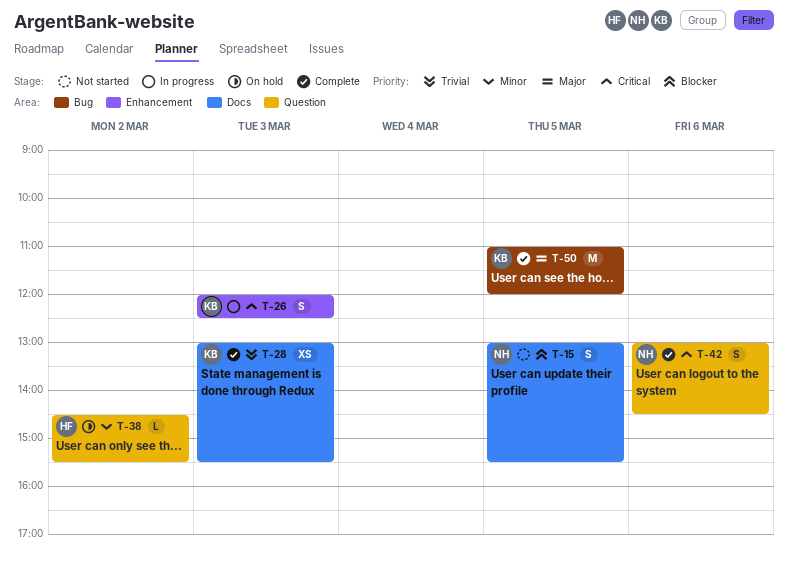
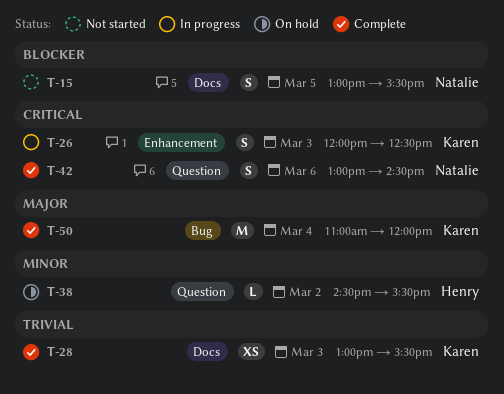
T-50, day: Mar 5 -> Mar 4

